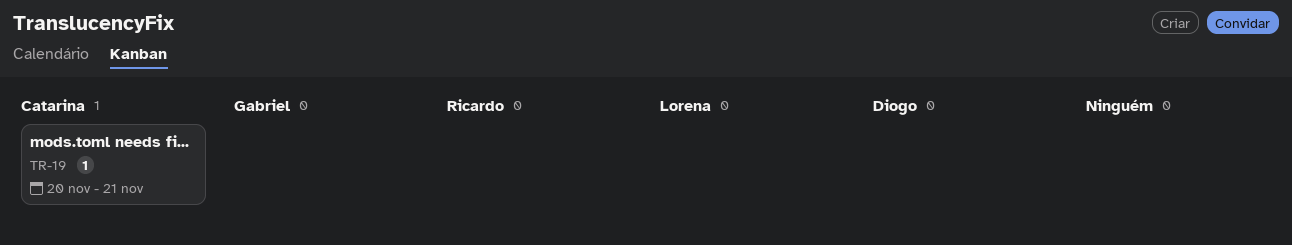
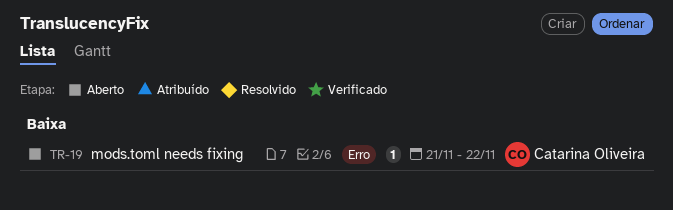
TR-19, start: Nov 20 -> Nov 21
TR-19, due: Nov 21 -> Nov 22

